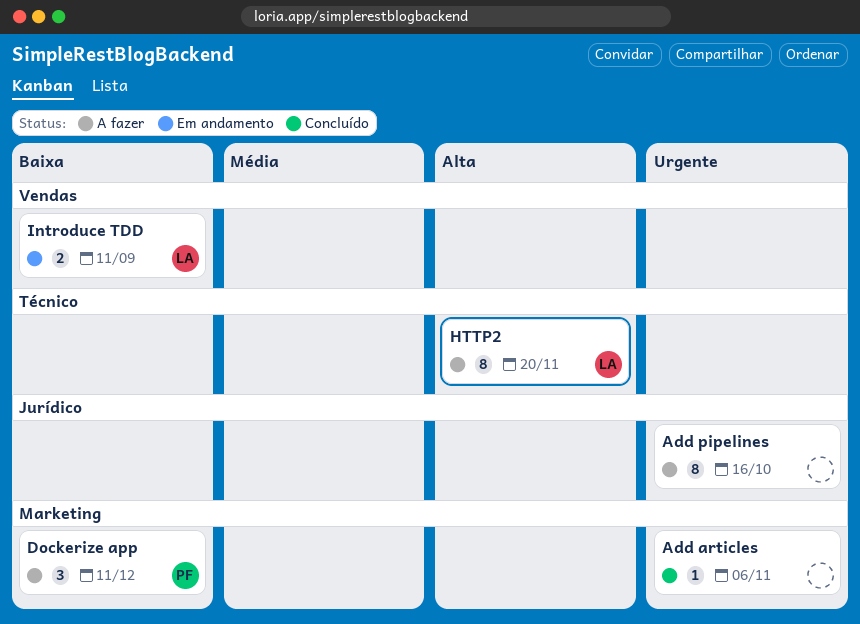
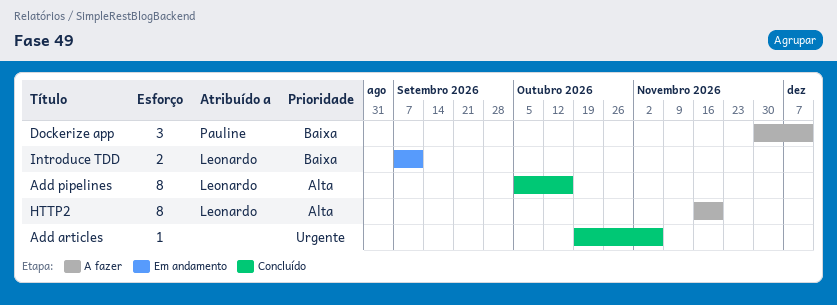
Add pipelines, status: A fazer -> Concluído
Add pipelines, owner: none -> Leonardo
Add pipelines, priority: Urgente -> Alta

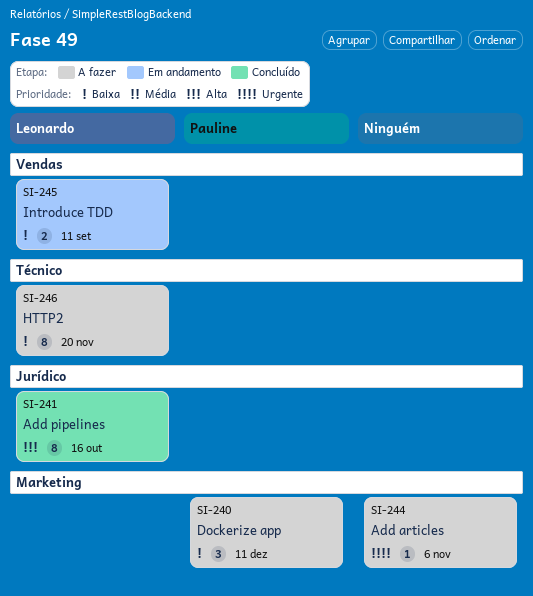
Add articles, status: Concluído -> A fazer
HTTP2, priority: Alta -> Baixa

